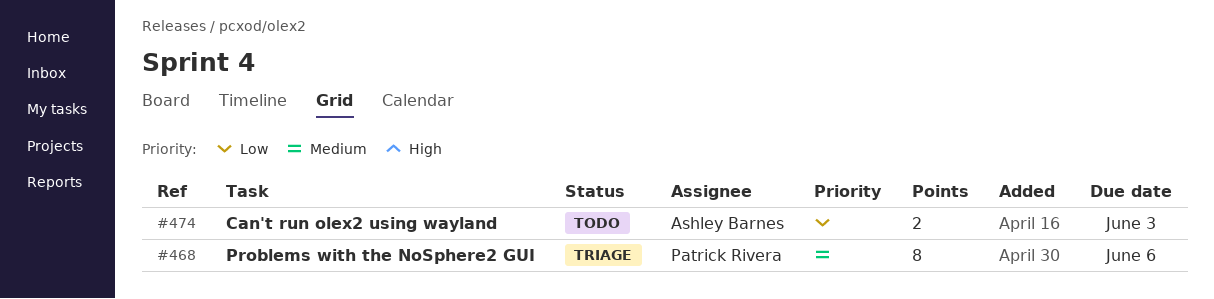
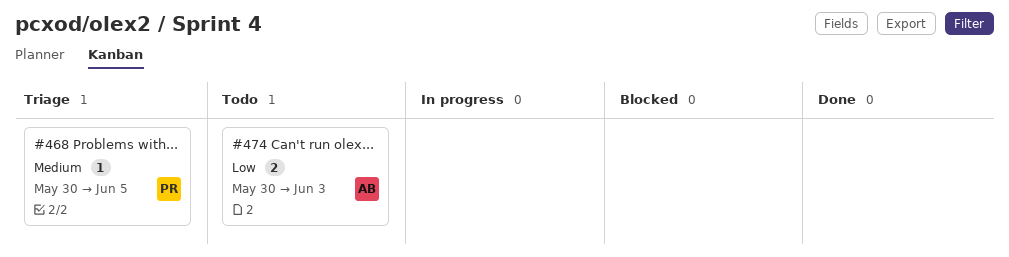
#468, estimate: 8 -> 1
#468, due: Jun 6 -> Jun 5

